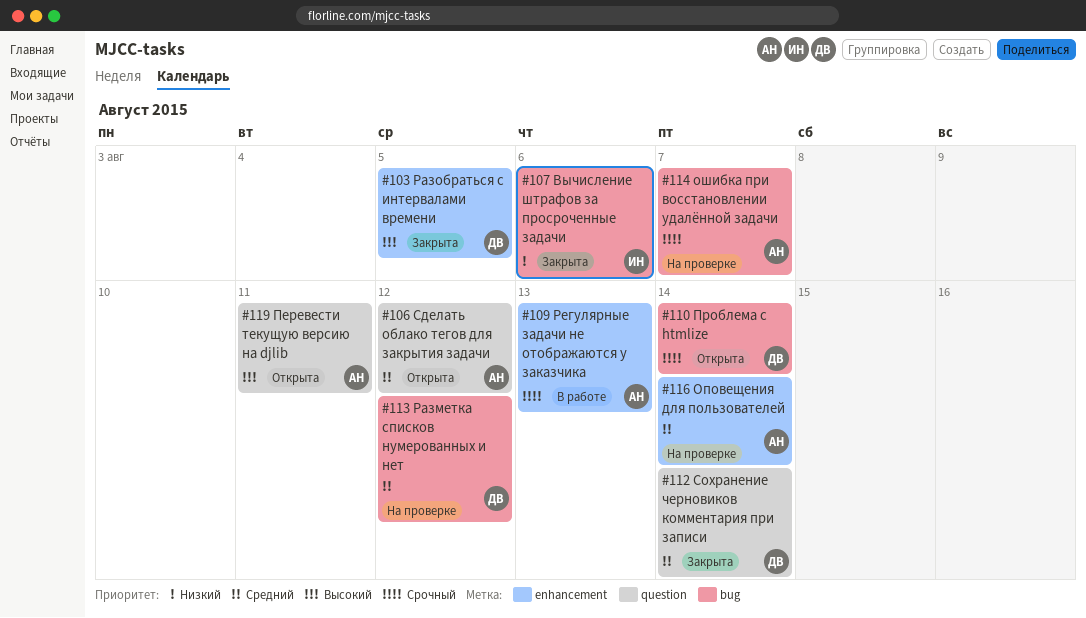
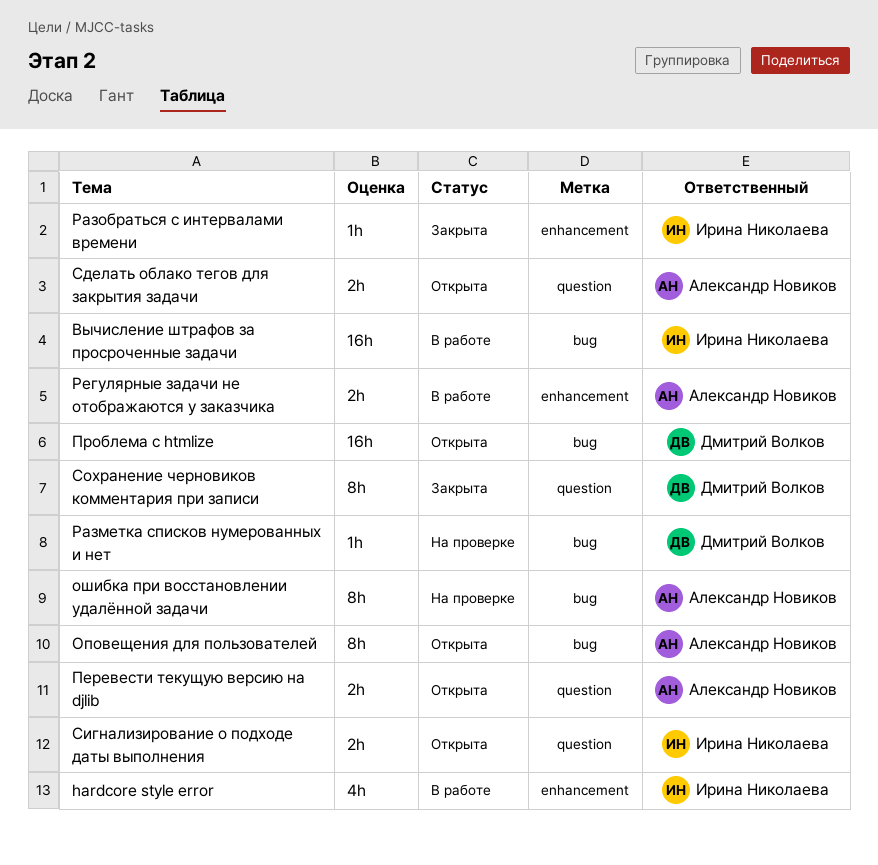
hardcore style error: none -> present
Вычисление штрафов за просроченные задачи, status: Закрыта -> В работе
Оповещения для пользователей, status: На проверке -> Открыта
Оповещения для пользователей, label: enhancement -> bug
Разобраться с интервалами времени, owner: Дмитрий Волков -> Ирина Николаева
Сигнализирование о подходе даты выполнения: none -> present

